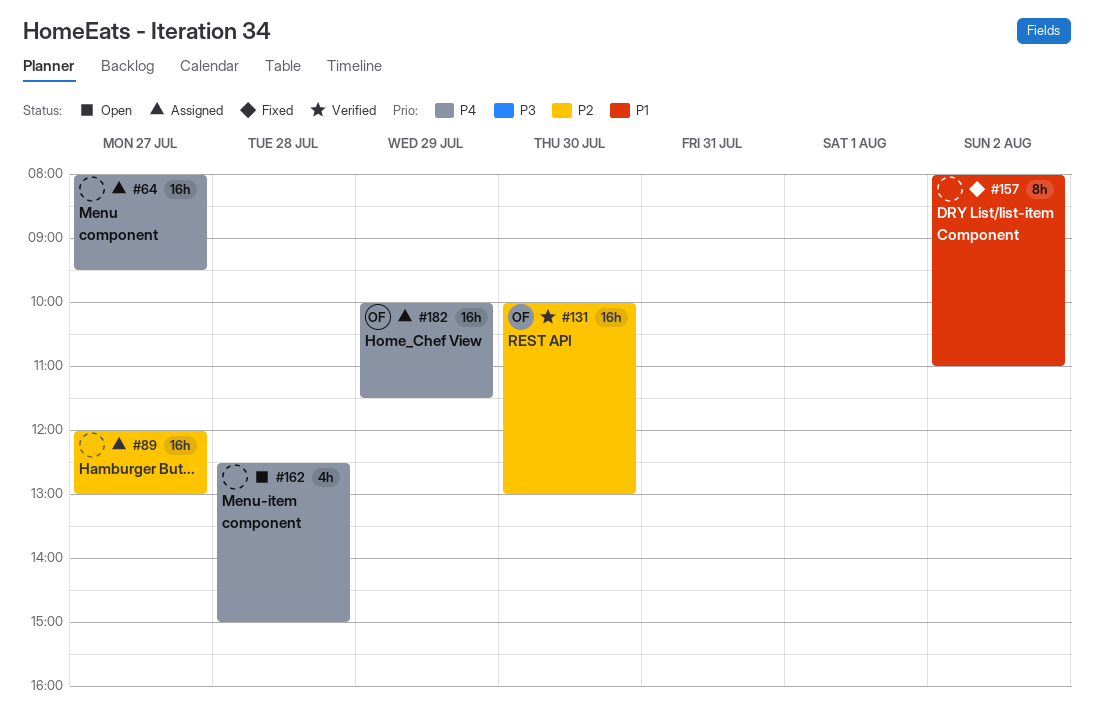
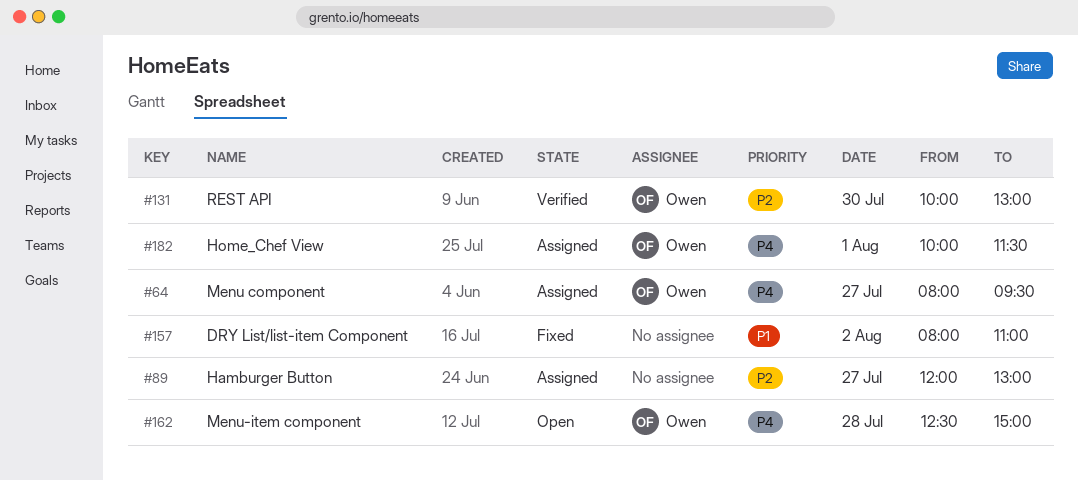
#64, owner: none -> Owen
#162, owner: none -> Owen
#182, day: Jul 29 -> Aug 1

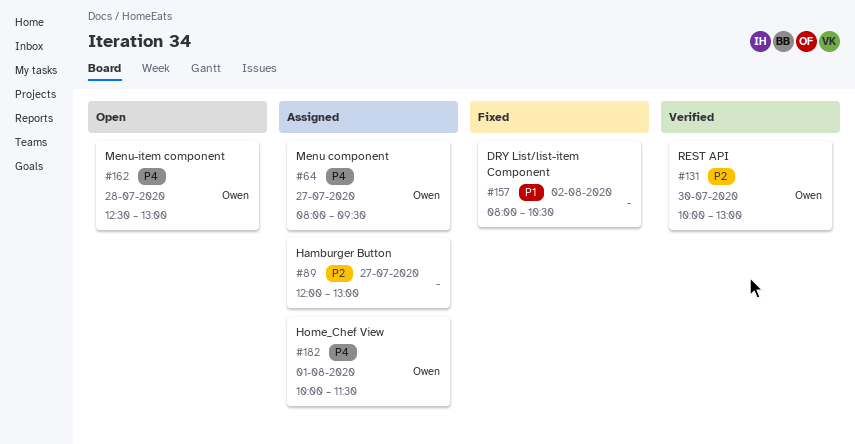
#157, ends: 11:00 -> 10:30
#162, ends: 15:00 -> 13:00

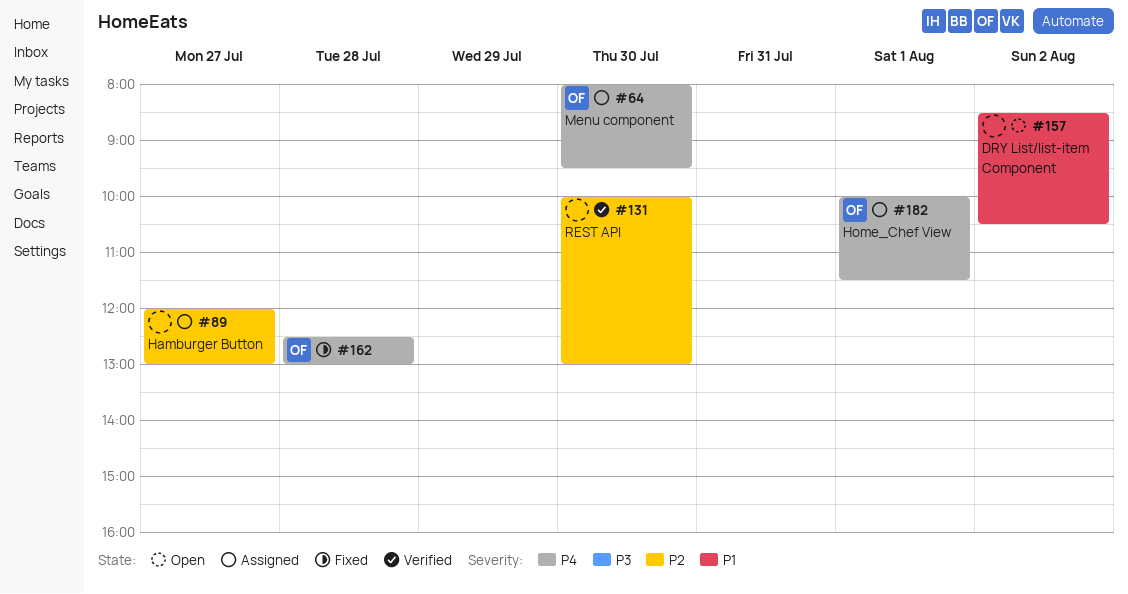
#64, day: Jul 27 -> Jul 30
#131, owner: Owen -> none
#157, status: Fixed -> Open
#157, begins: 08:00 -> 08:30
#162, status: Open -> Fixed

